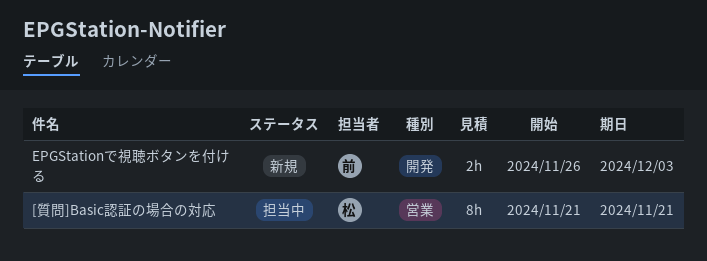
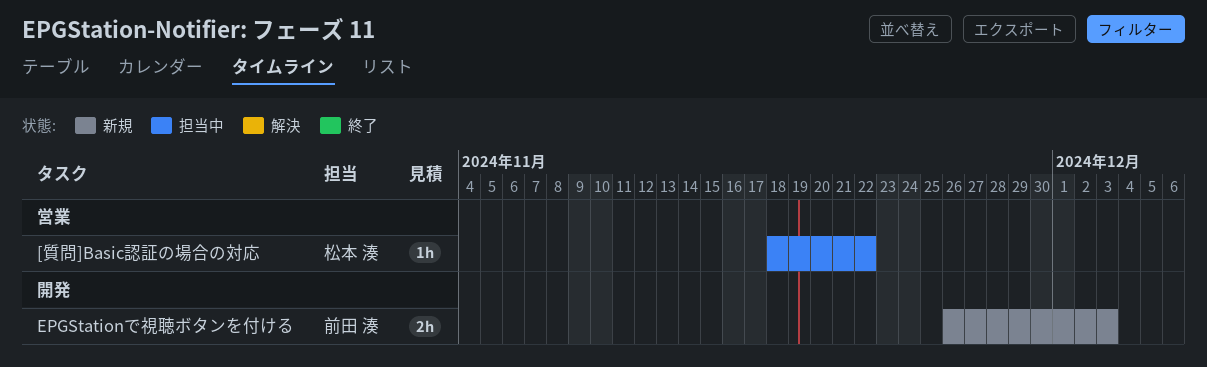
[質問]Basic認証の場合の対応, estimate: 8h -> 1h
[質問]Basic認証の場合の対応, start: Nov 21 -> Nov 18
[質問]Basic認証の場合の対応, due: Nov 21 -> Nov 22

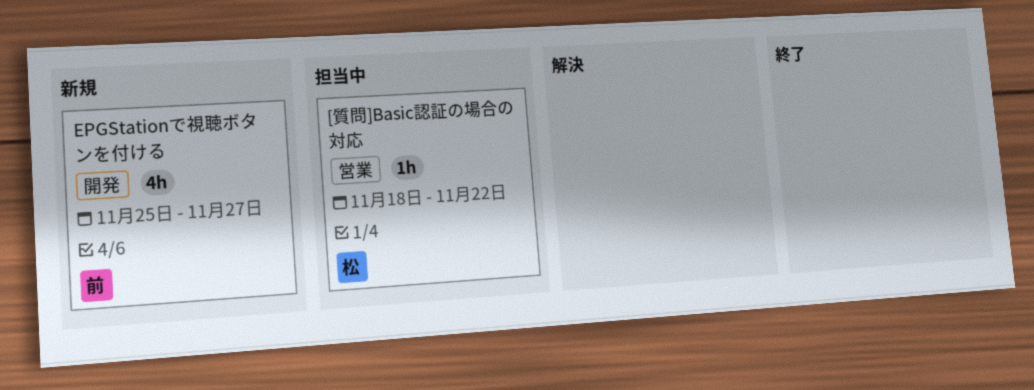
EPGStationで視聴ボタンを付ける, estimate: 2h -> 4h
EPGStationで視聴ボタンを付ける, start: Nov 26 -> Nov 25
EPGStationで視聴ボタンを付ける, due: Dec 3 -> Nov 27

